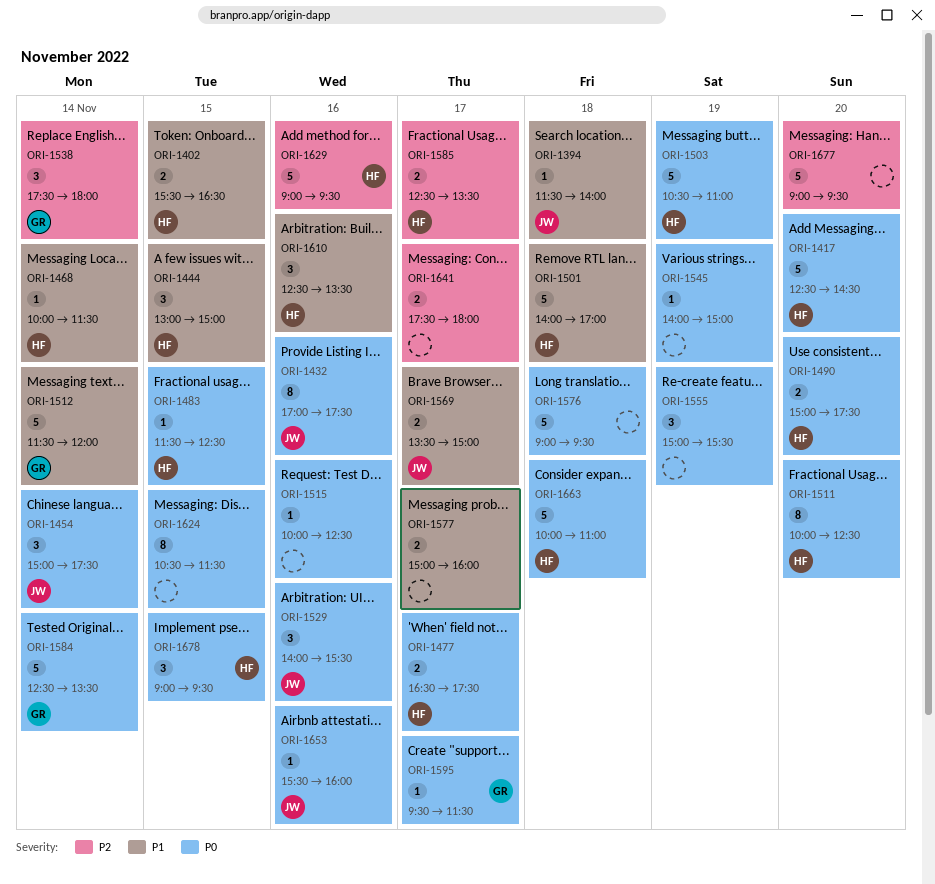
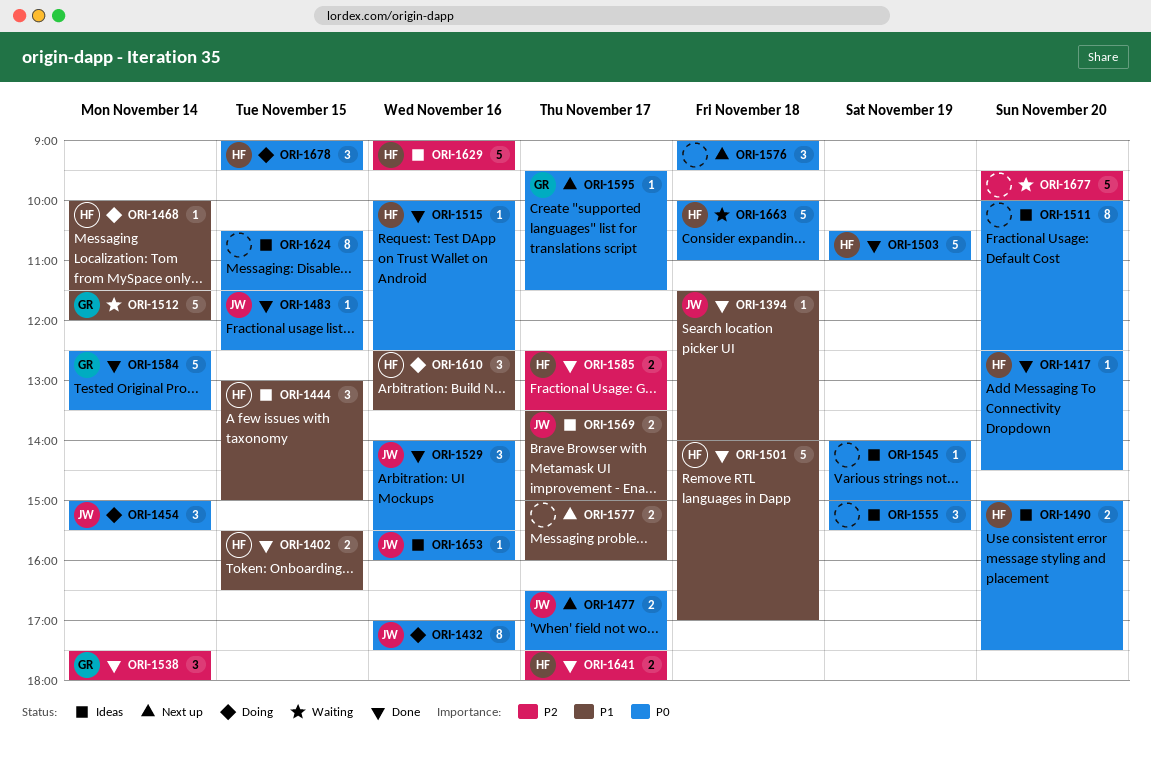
ORI-1417, estimate: 5 -> 1
ORI-1454, ends: 17:30 -> 15:30
ORI-1477, owner: HF -> JW
ORI-1483, owner: HF -> JW
ORI-1511, owner: HF -> none
ORI-1515, owner: none -> HF
ORI-1576, estimate: 5 -> 3
ORI-1641, owner: none -> HF
ORI-1677, begins: 09:00 -> 09:30
ORI-1677, ends: 09:30 -> 10:00

